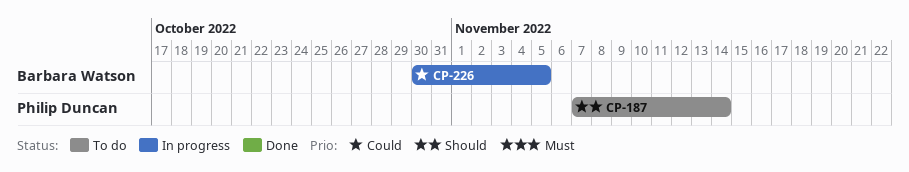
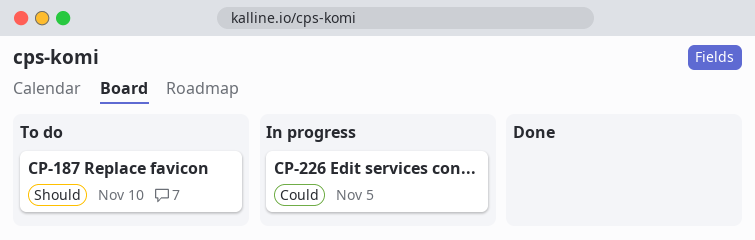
CP-187, due: Nov 14 -> Nov 10

